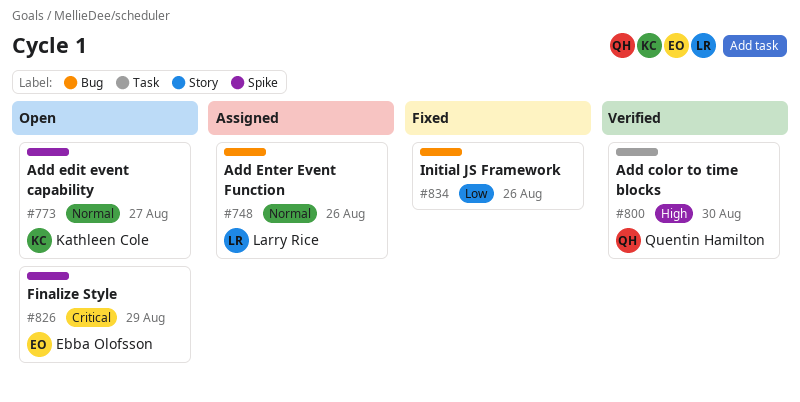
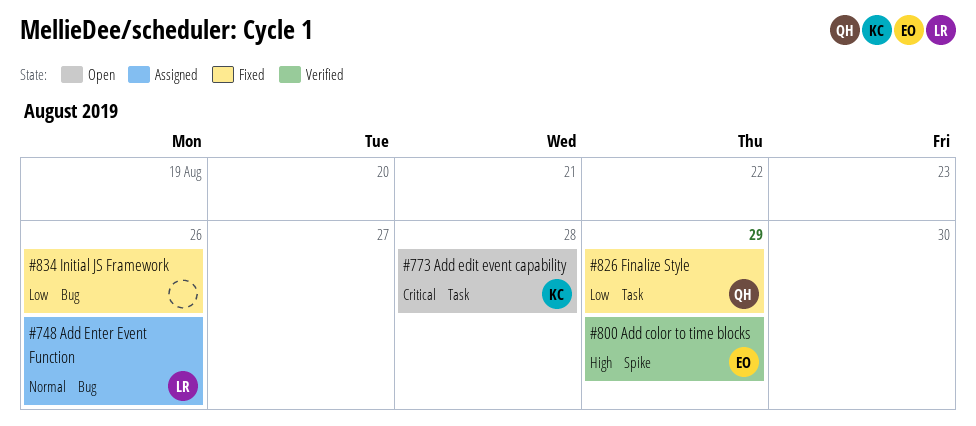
#773, priority: Normal -> Critical
#773, label: Spike -> Task
#773, due: Aug 27 -> Aug 28
#800, owner: Quentin Hamilton -> Ebba Olofsson
#800, label: Task -> Spike
#800, due: Aug 30 -> Aug 29
#826, status: Open -> Fixed
#826, owner: Ebba Olofsson -> Quentin Hamilton
#826, priority: Critical -> Low
#826, label: Spike -> Task

